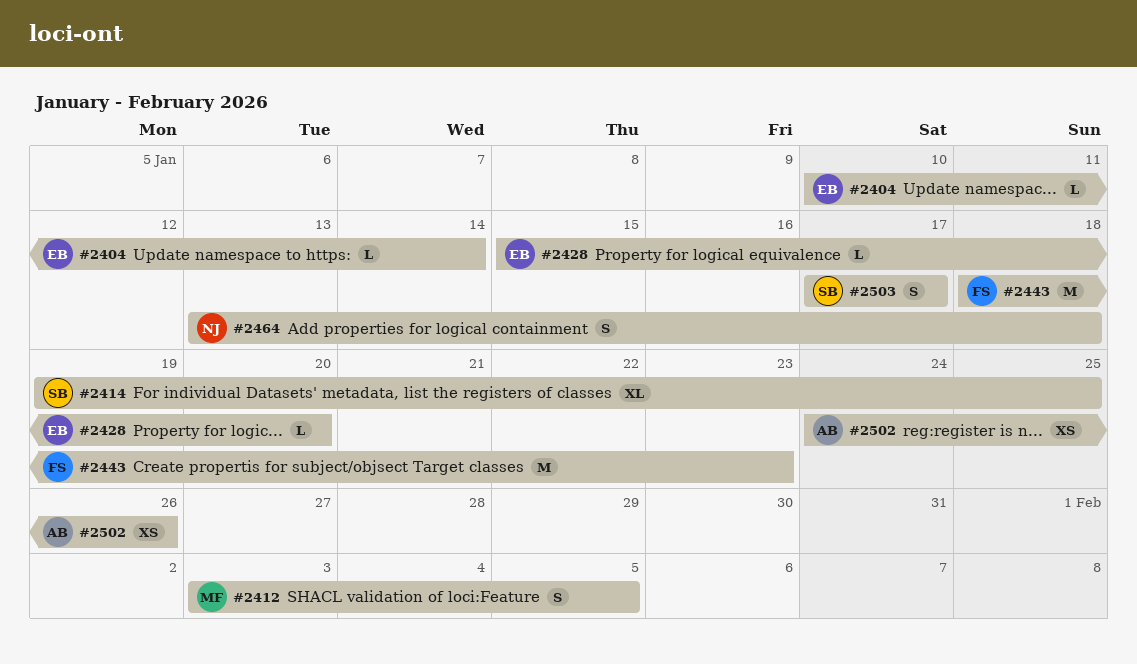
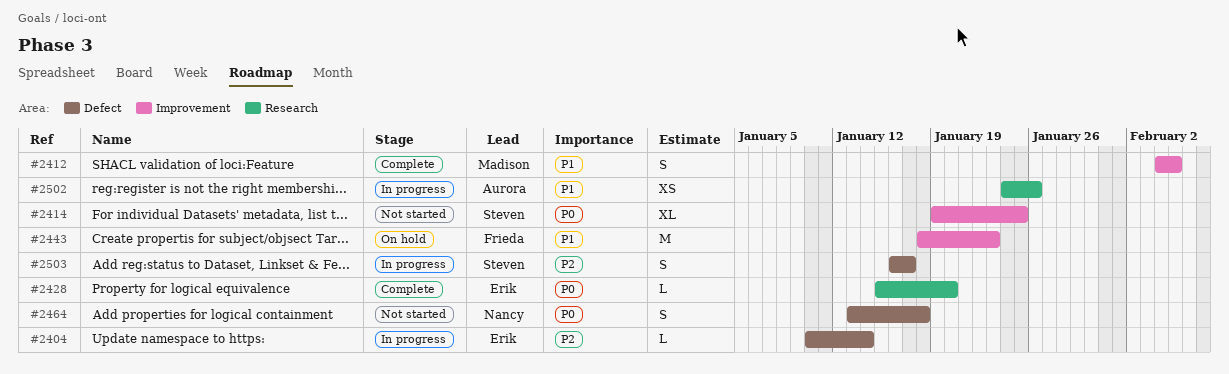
#2412, start: Feb 3 -> Feb 4
#2503, start: Jan 17 -> Jan 16

